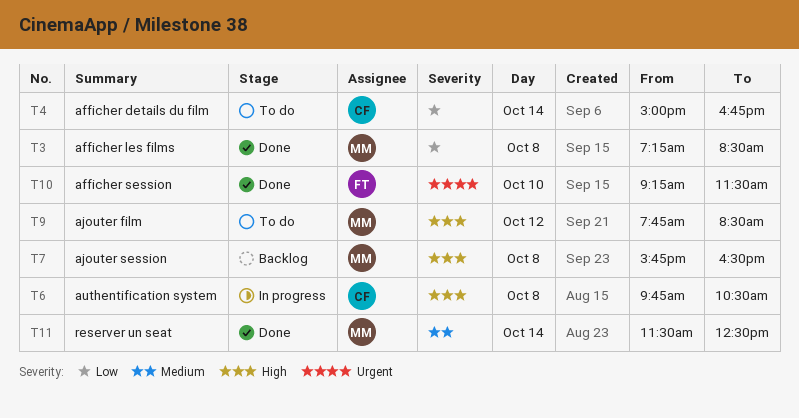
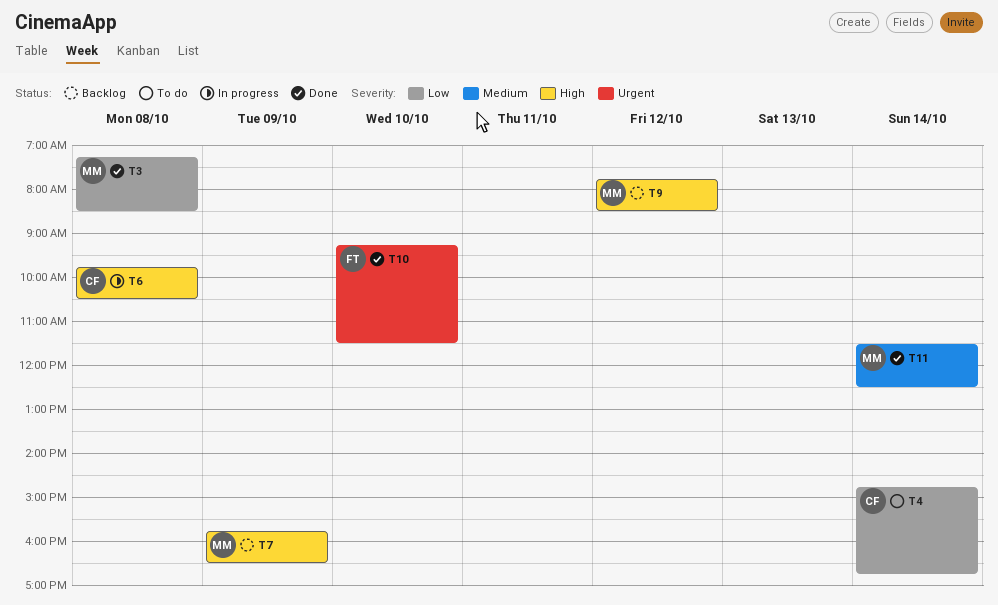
T4, begins: 15:00 -> 14:45
T7, day: Oct 8 -> Oct 9
T9, status: To do -> Backlog

